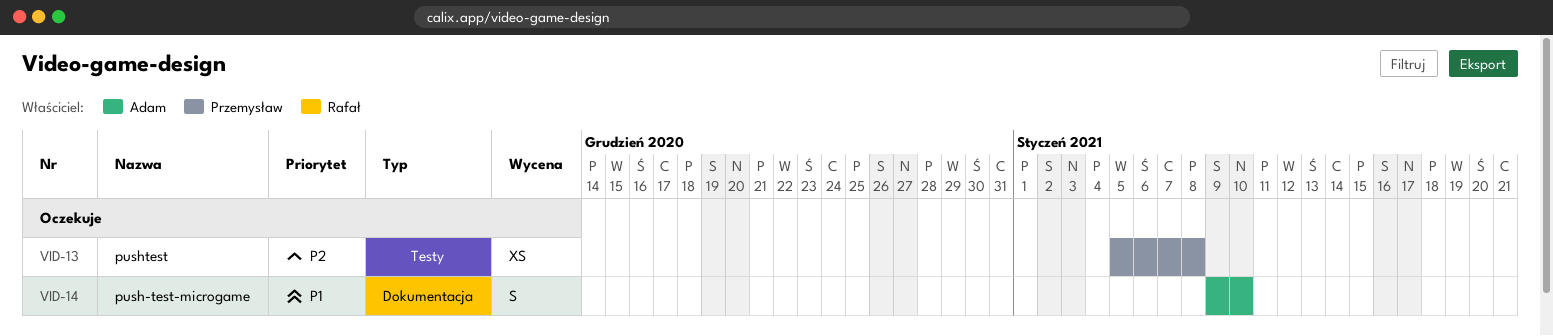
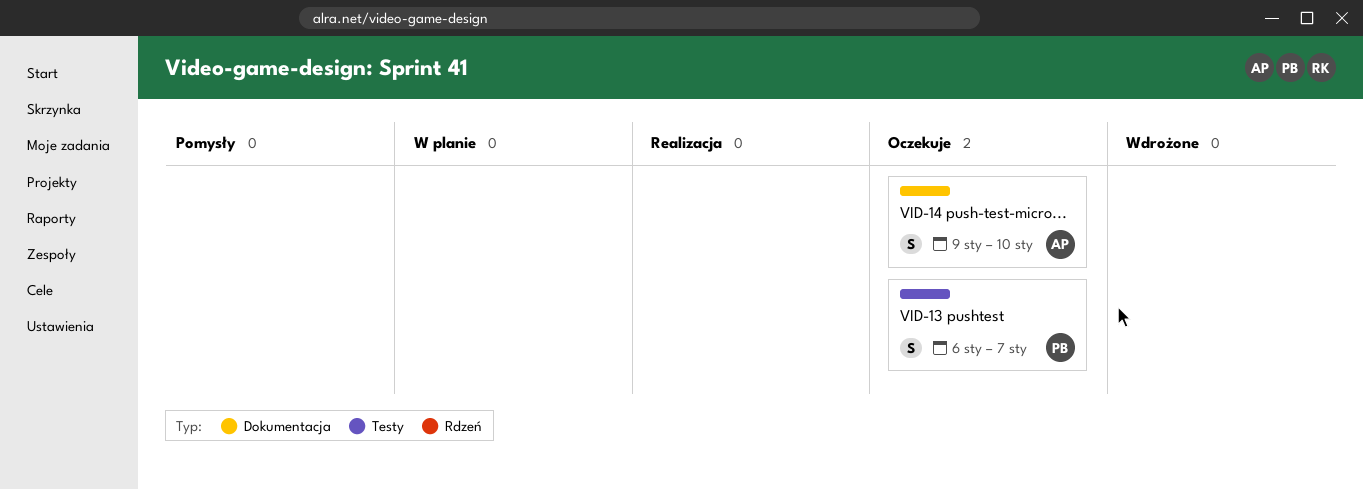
VID-13, estimate: XS -> S
VID-13, start: Jan 5 -> Jan 6
VID-13, due: Jan 8 -> Jan 7

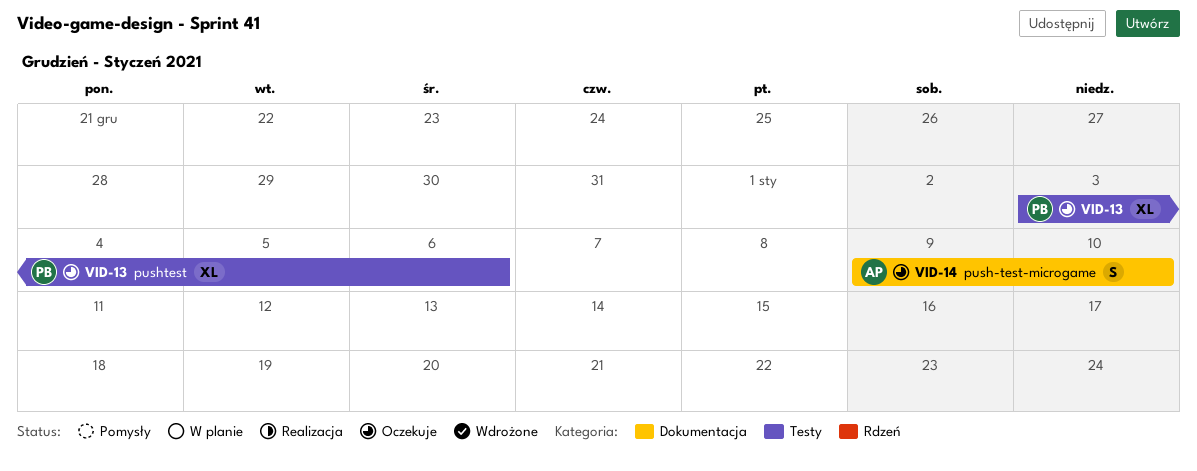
VID-13, estimate: S -> XL
VID-13, start: Jan 6 -> Jan 3
VID-13, due: Jan 7 -> Jan 6

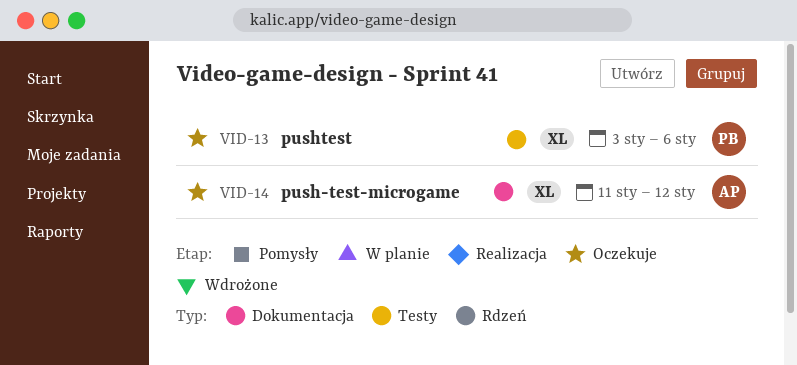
VID-14, estimate: S -> XL
VID-14, start: Jan 9 -> Jan 11
VID-14, due: Jan 10 -> Jan 12

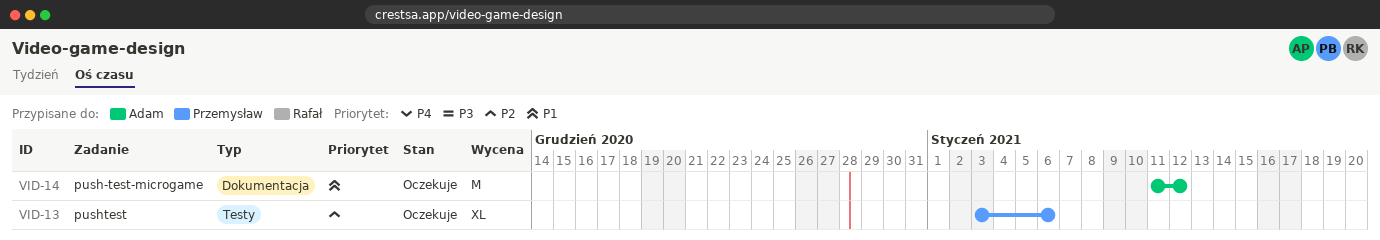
VID-14, estimate: XL -> M

